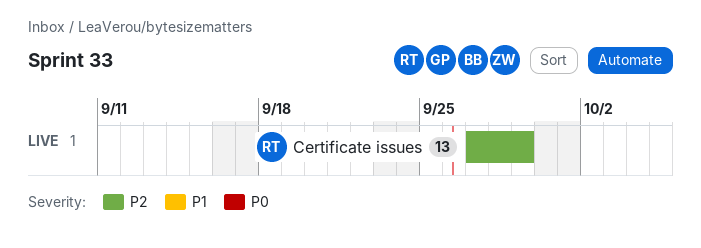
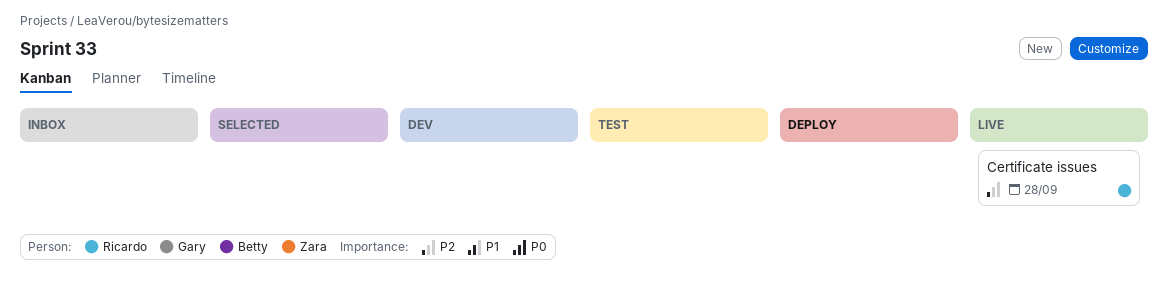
Certificate issues, due: Sep 29 -> Sep 28

